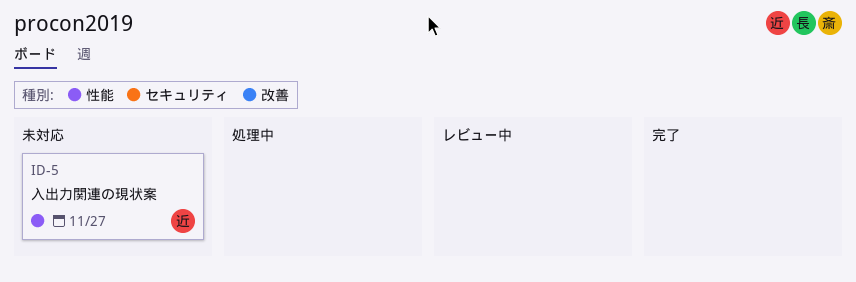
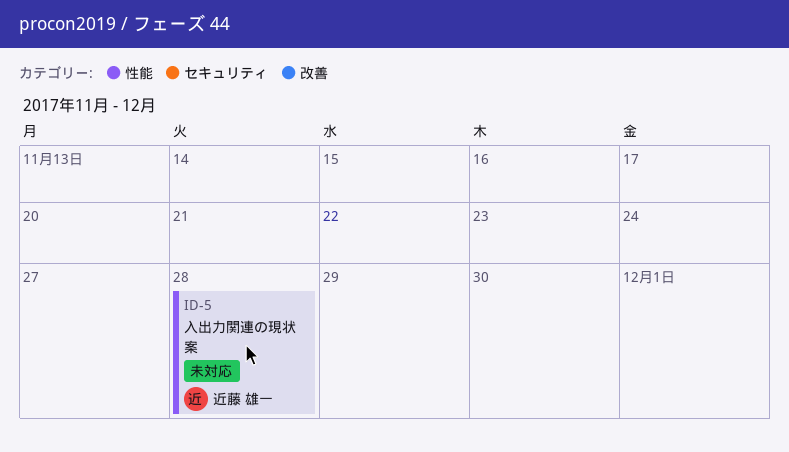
ID-5, due: Nov 27 -> Nov 28

